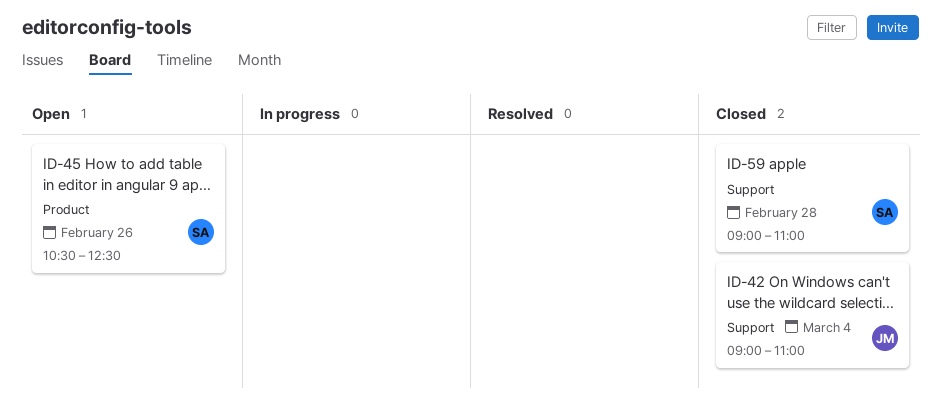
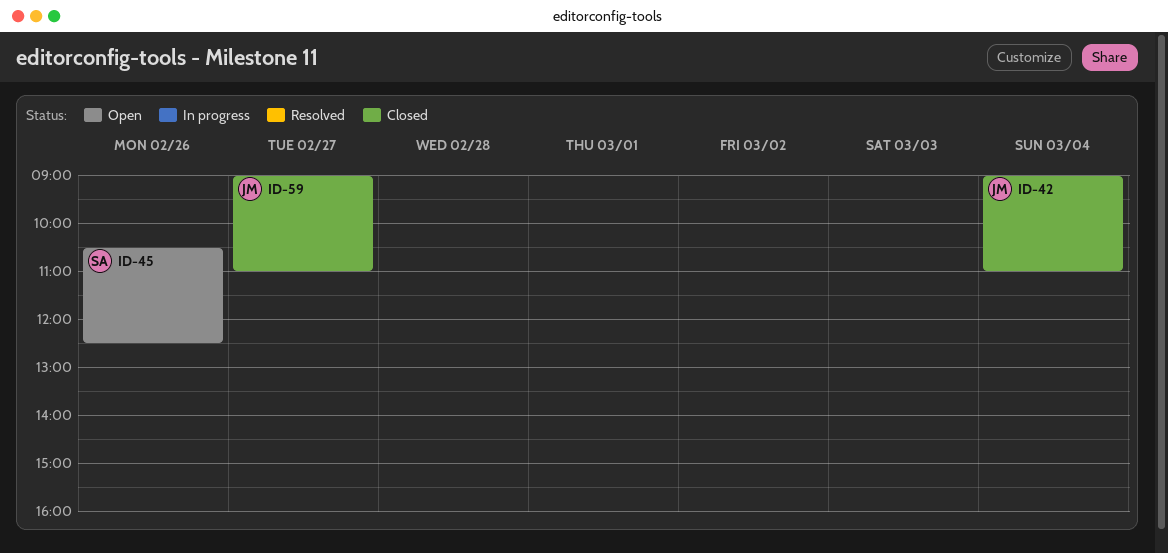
ID-59, owner: SA -> JM
ID-59, day: Feb 28 -> Feb 27

